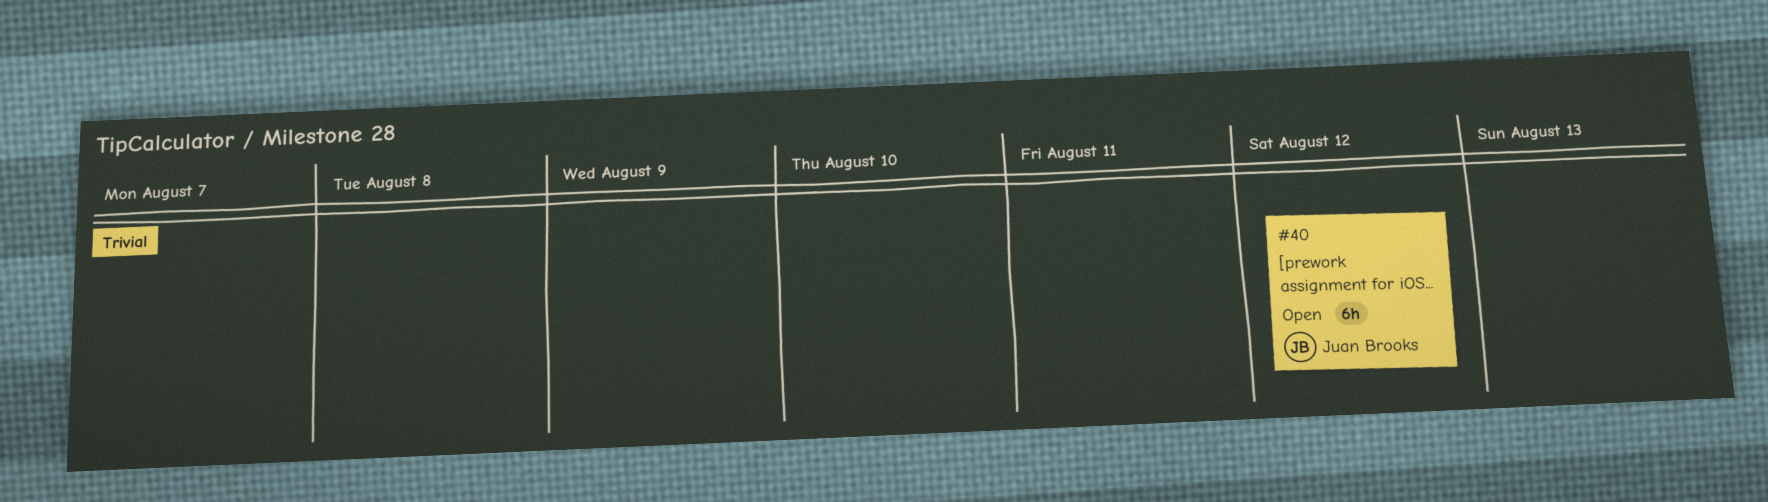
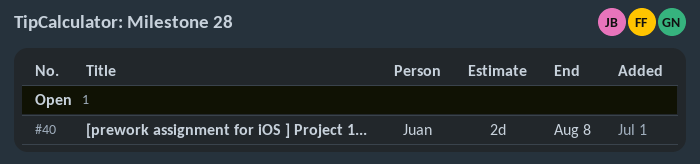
#40, estimate: 6h -> 2d
#40, due: Aug 12 -> Aug 8

